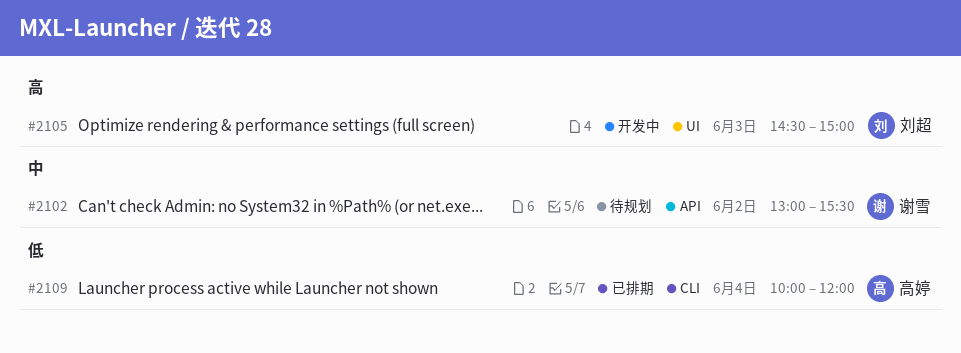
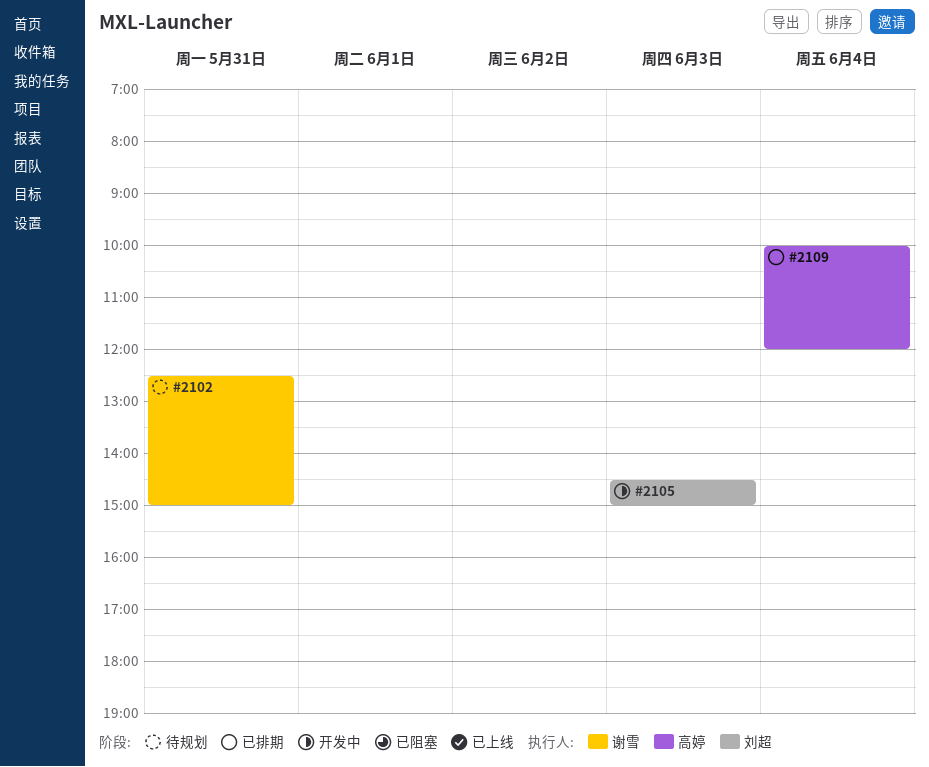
#2102, day: Jun 2 -> May 31
#2102, begins: 13:00 -> 12:30
#2102, ends: 15:30 -> 15:00

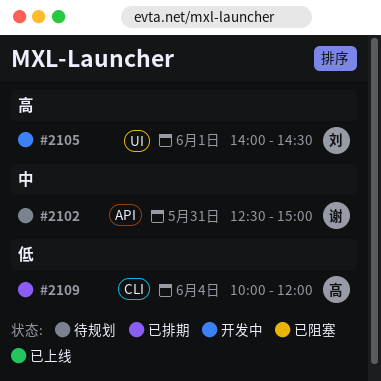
#2105, day: Jun 3 -> Jun 1
#2105, begins: 14:30 -> 14:00
#2105, ends: 15:00 -> 14:30

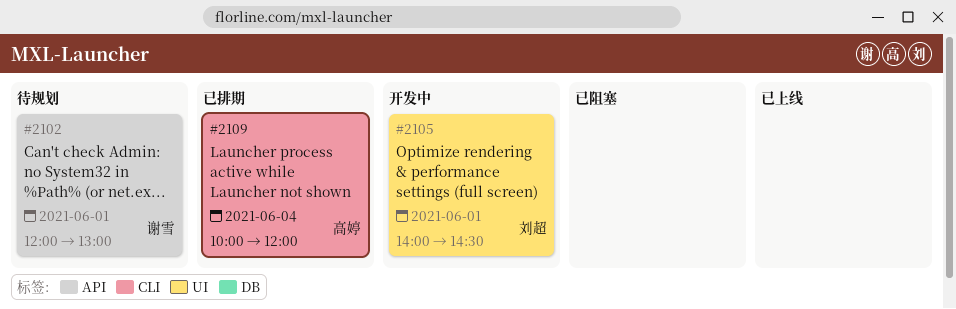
#2102, day: May 31 -> Jun 1
#2102, begins: 12:30 -> 12:00
#2102, ends: 15:00 -> 13:00

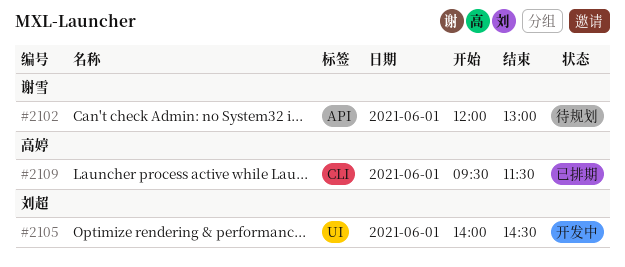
#2109, day: Jun 4 -> Jun 1
#2109, begins: 10:00 -> 09:30
#2109, ends: 12:00 -> 11:30

